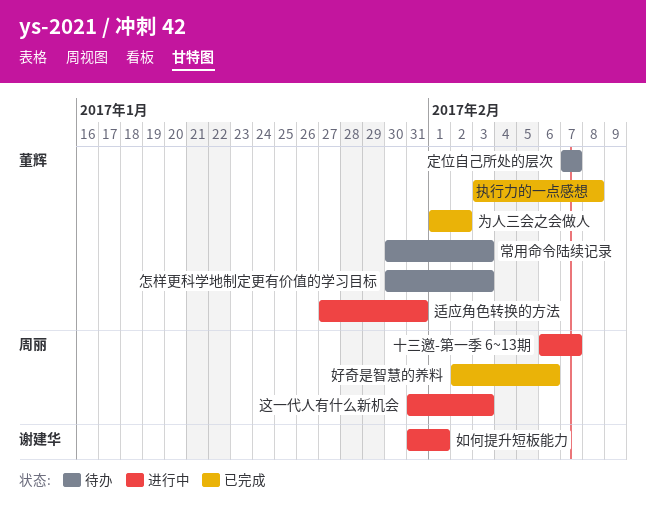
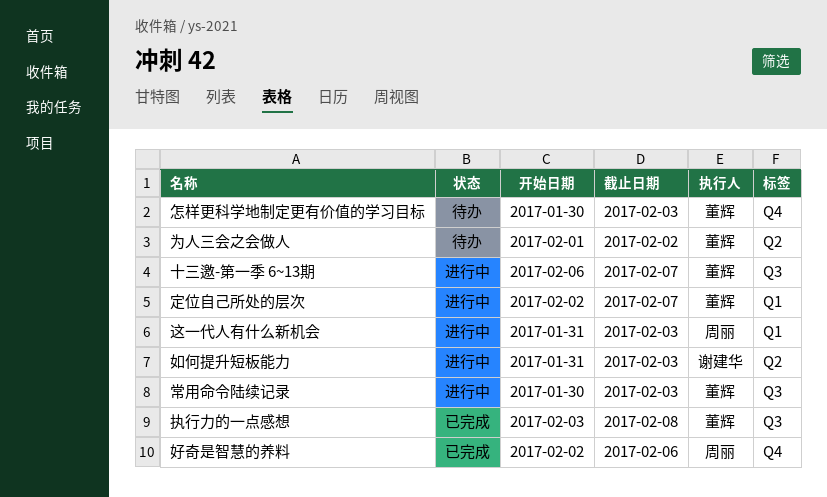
为人三会之会做人, status: 已完成 -> 待办
十三邀-第一季 6~13期, owner: 周丽 -> 董辉
如何提升短板能力, due: Feb 1 -> Feb 3
定位自己所处的层次, status: 待办 -> 进行中
定位自己所处的层次, start: Feb 7 -> Feb 2
常用命令陆续记录, status: 待办 -> 进行中
适应角色转换的方法: present -> none

